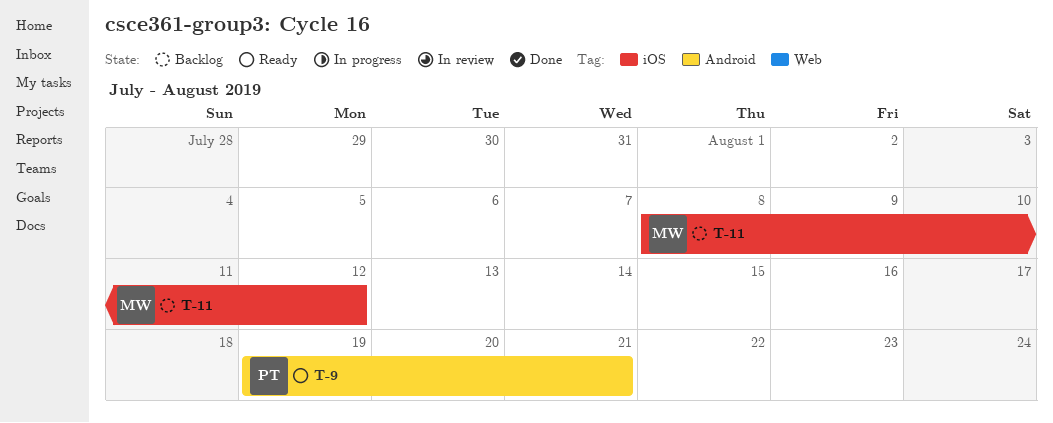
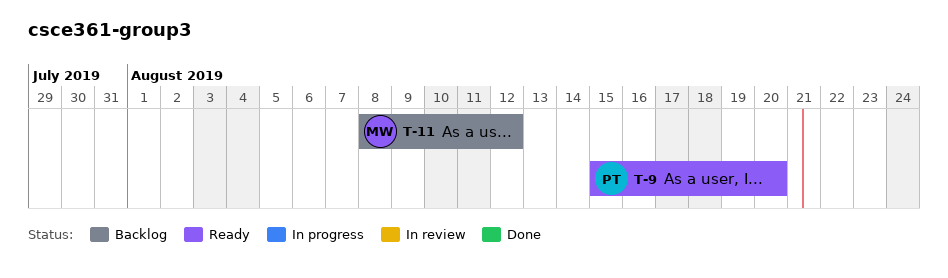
T-9, start: Aug 19 -> Aug 15
T-9, due: Aug 21 -> Aug 20

